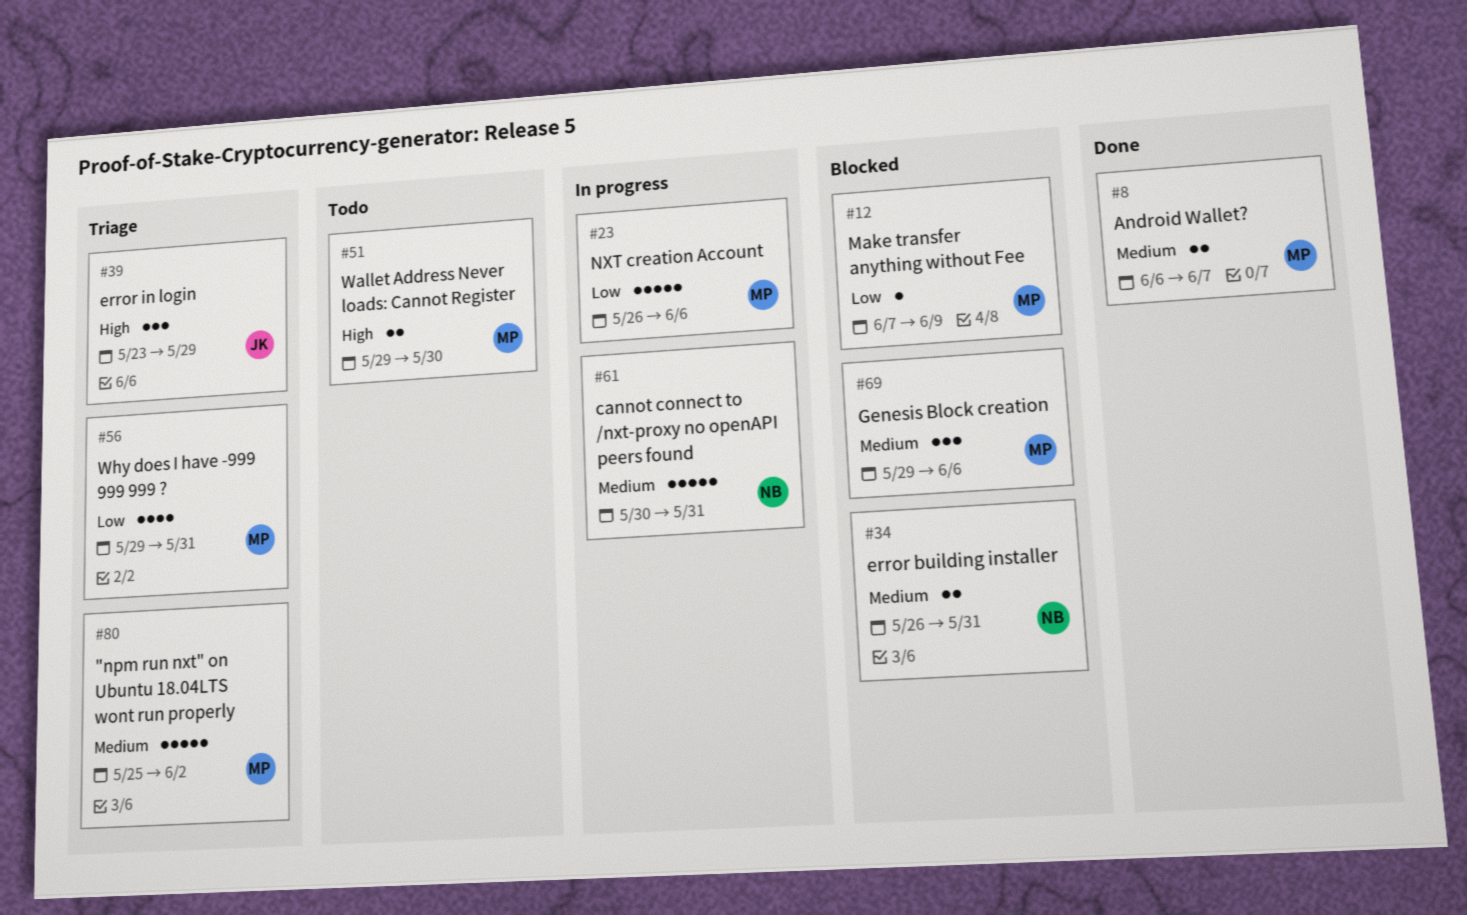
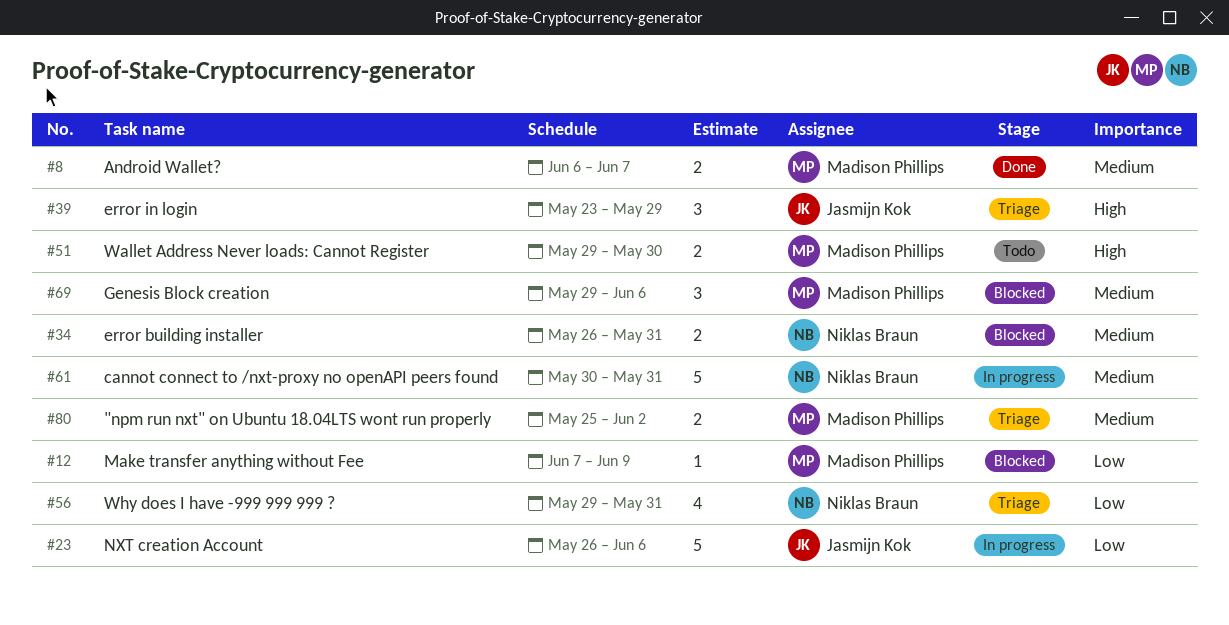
#23, owner: Madison Phillips -> Jasmijn Kok
#56, owner: Madison Phillips -> Niklas Braun
#80, estimate: 5 -> 2

